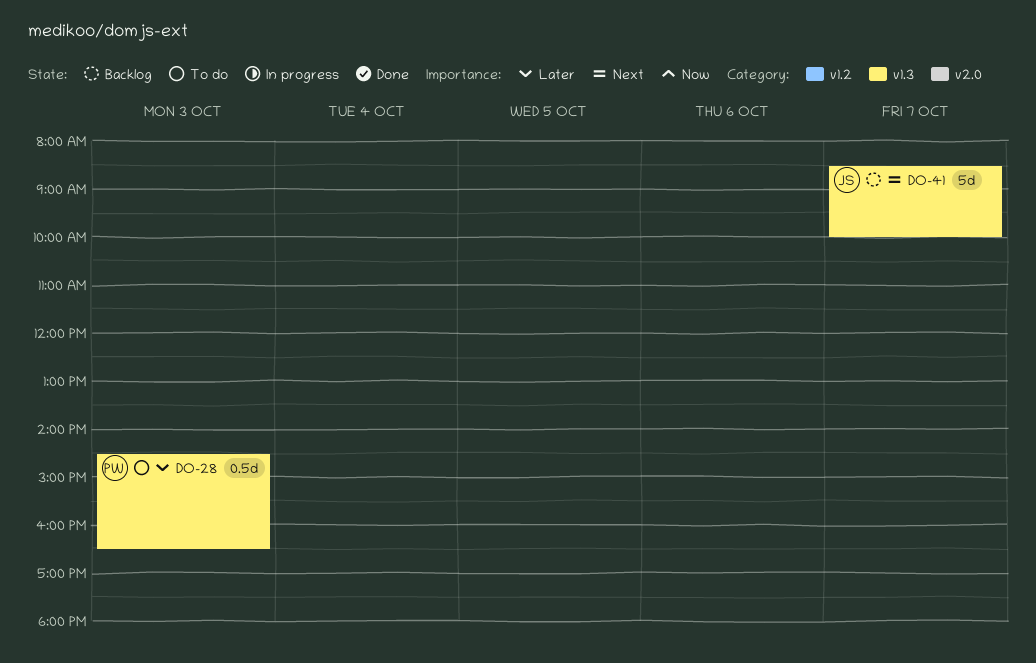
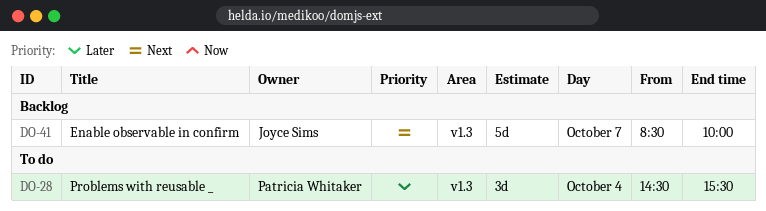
DO-28, estimate: 0.5d -> 3d
DO-28, day: Oct 3 -> Oct 4
DO-28, ends: 16:30 -> 15:30

